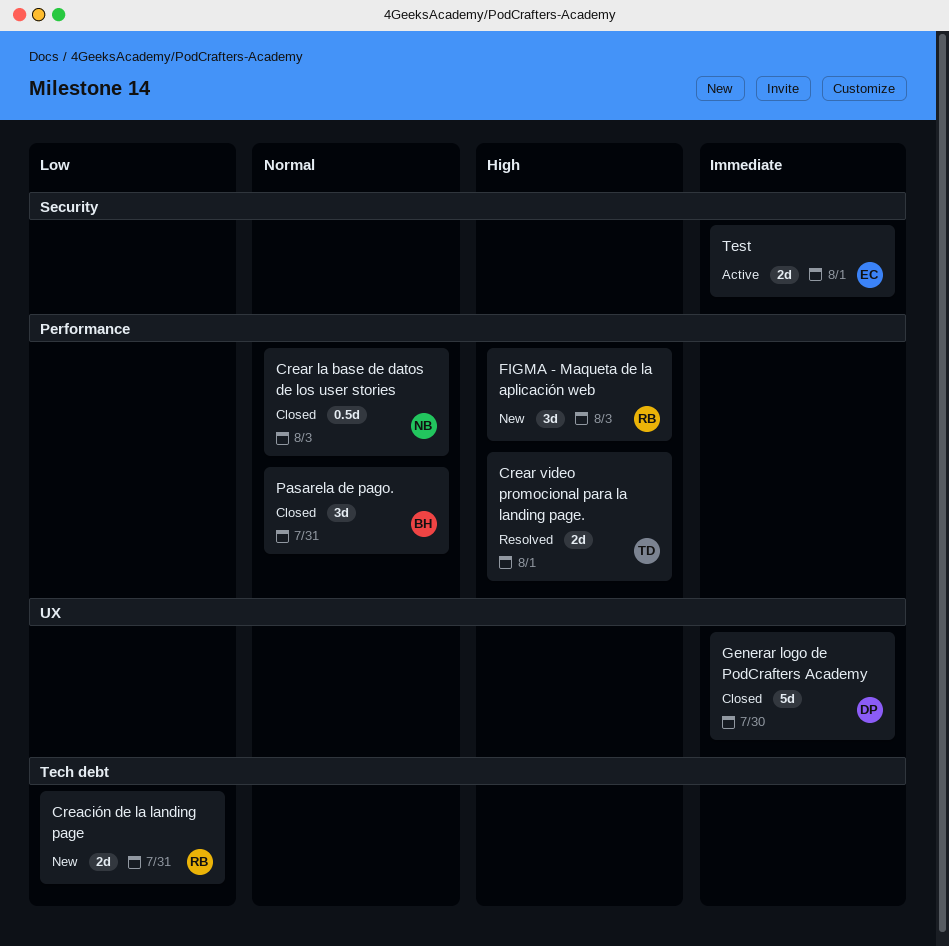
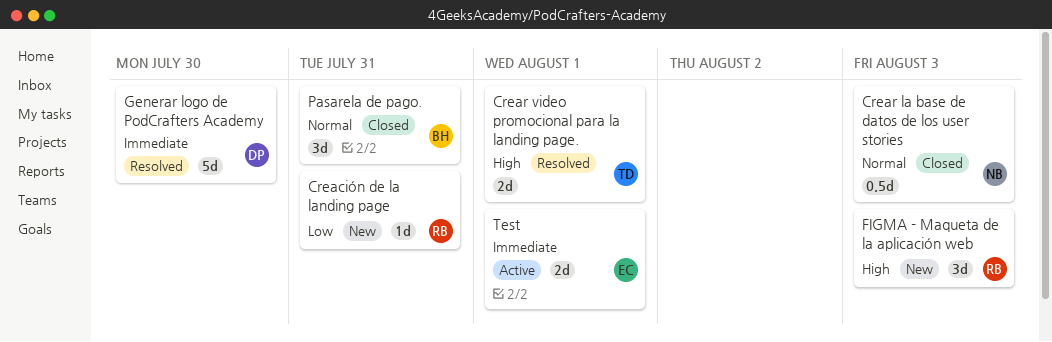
Creación de la landing page, estimate: 2d -> 1d
Generar logo de PodCrafters Academy, status: Closed -> Resolved

